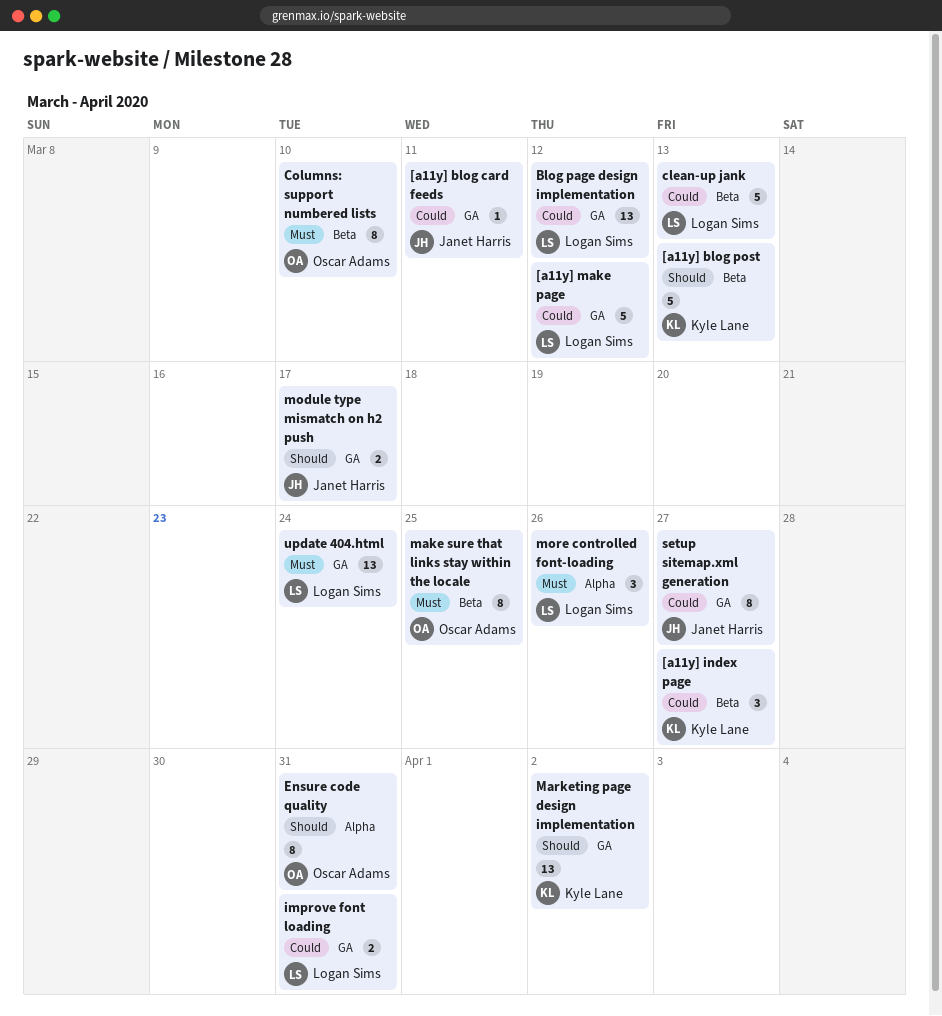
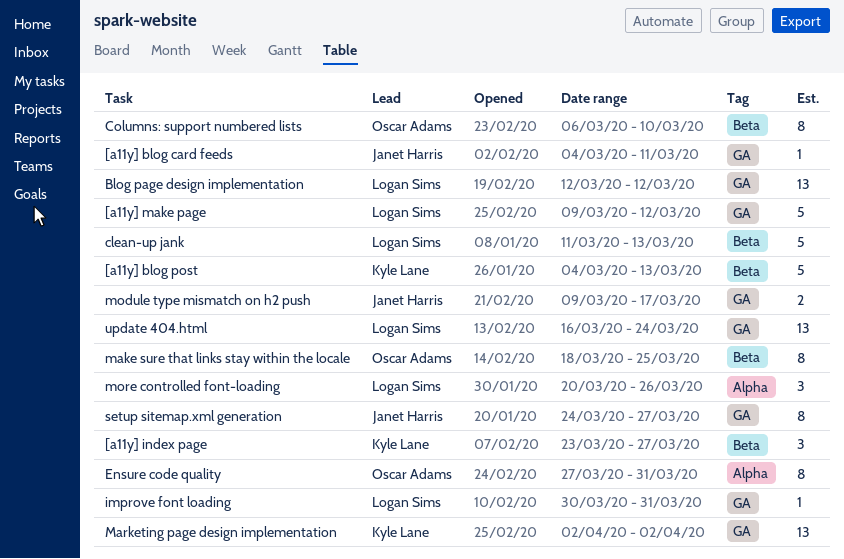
improve font loading, estimate: 2 -> 1

